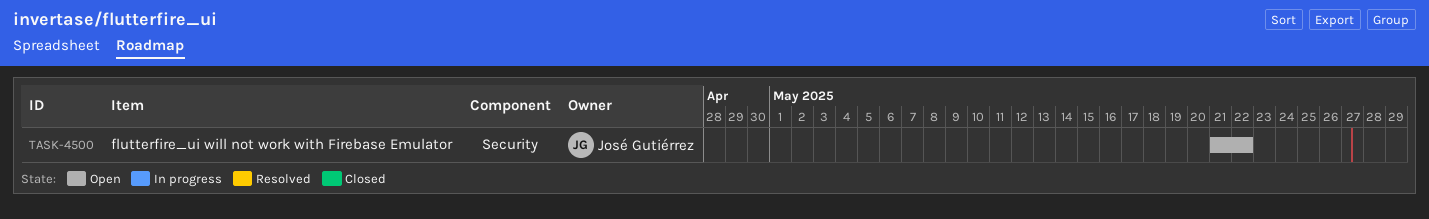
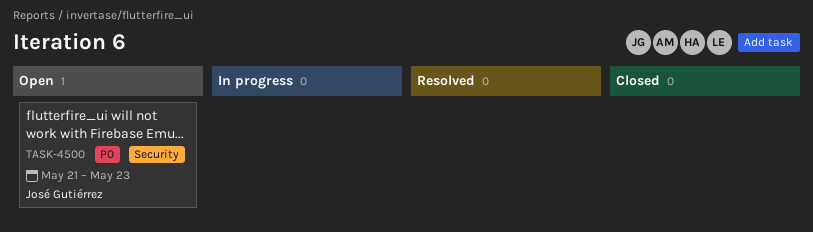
TASK-4500, due: May 22 -> May 23

